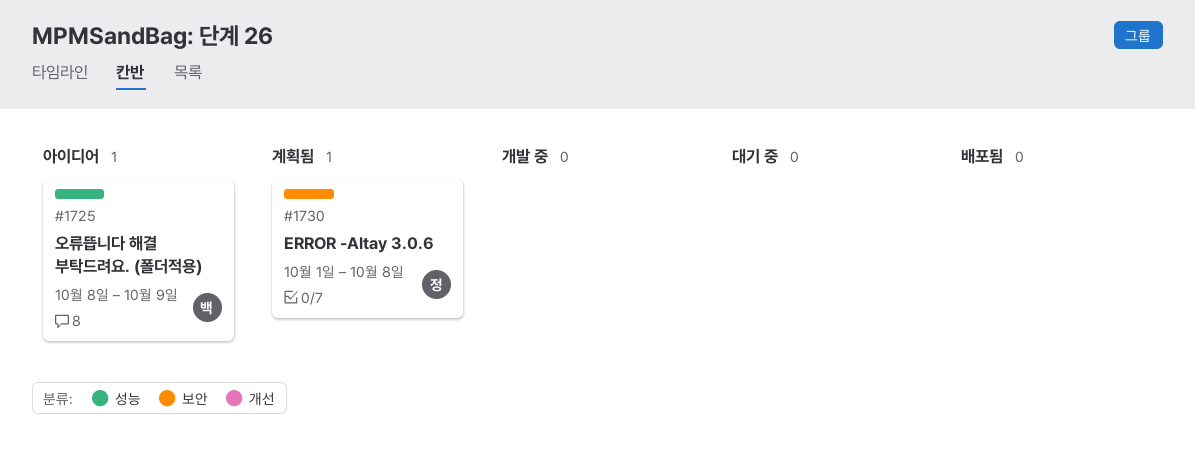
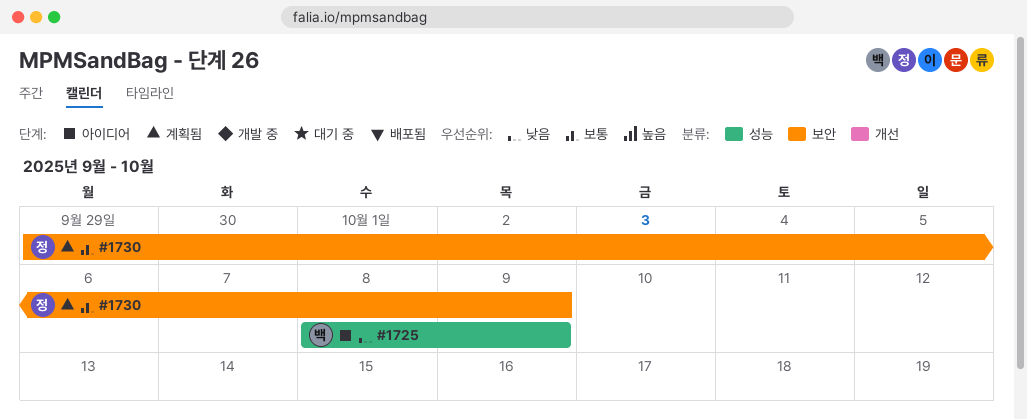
#1730, start: Oct 1 -> Sep 29
#1730, due: Oct 8 -> Oct 9

